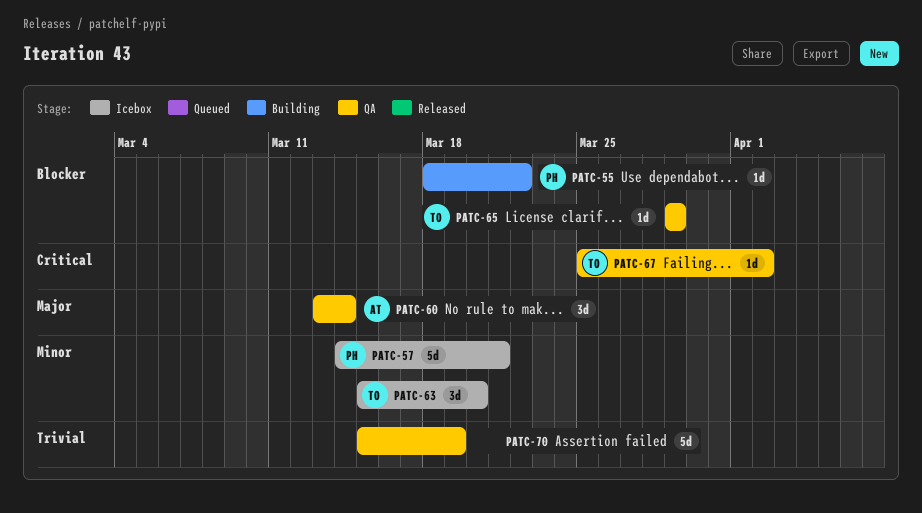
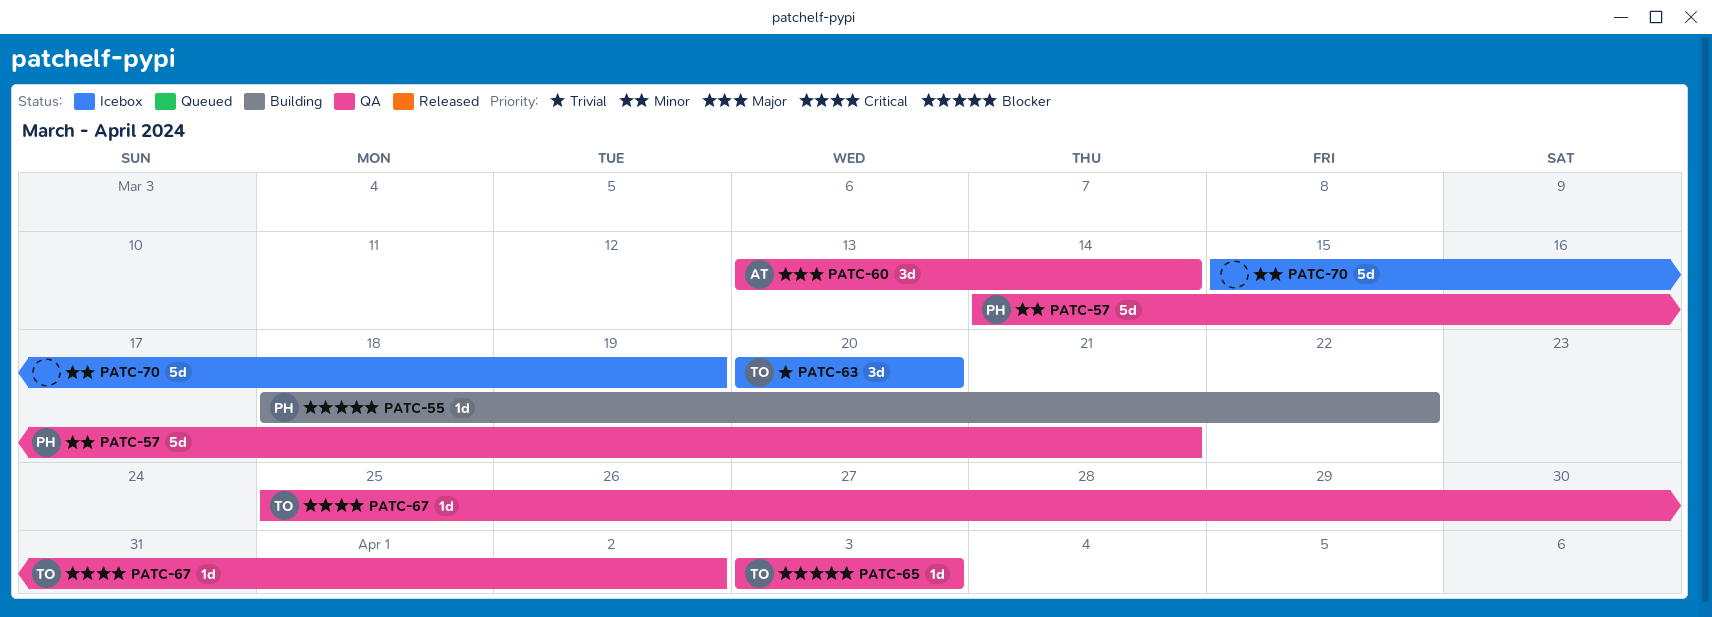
PATC-57, status: Icebox -> QA
PATC-63, priority: Minor -> Trivial
PATC-63, start: Mar 15 -> Mar 20
PATC-65, start: Mar 29 -> Apr 3
PATC-65, due: Mar 29 -> Apr 3
PATC-70, status: QA -> Icebox
PATC-70, priority: Trivial -> Minor

